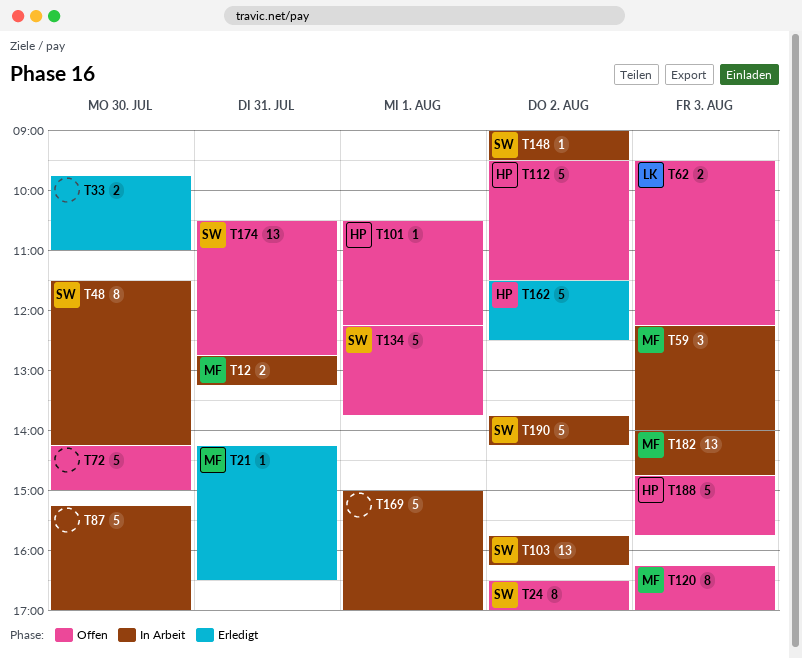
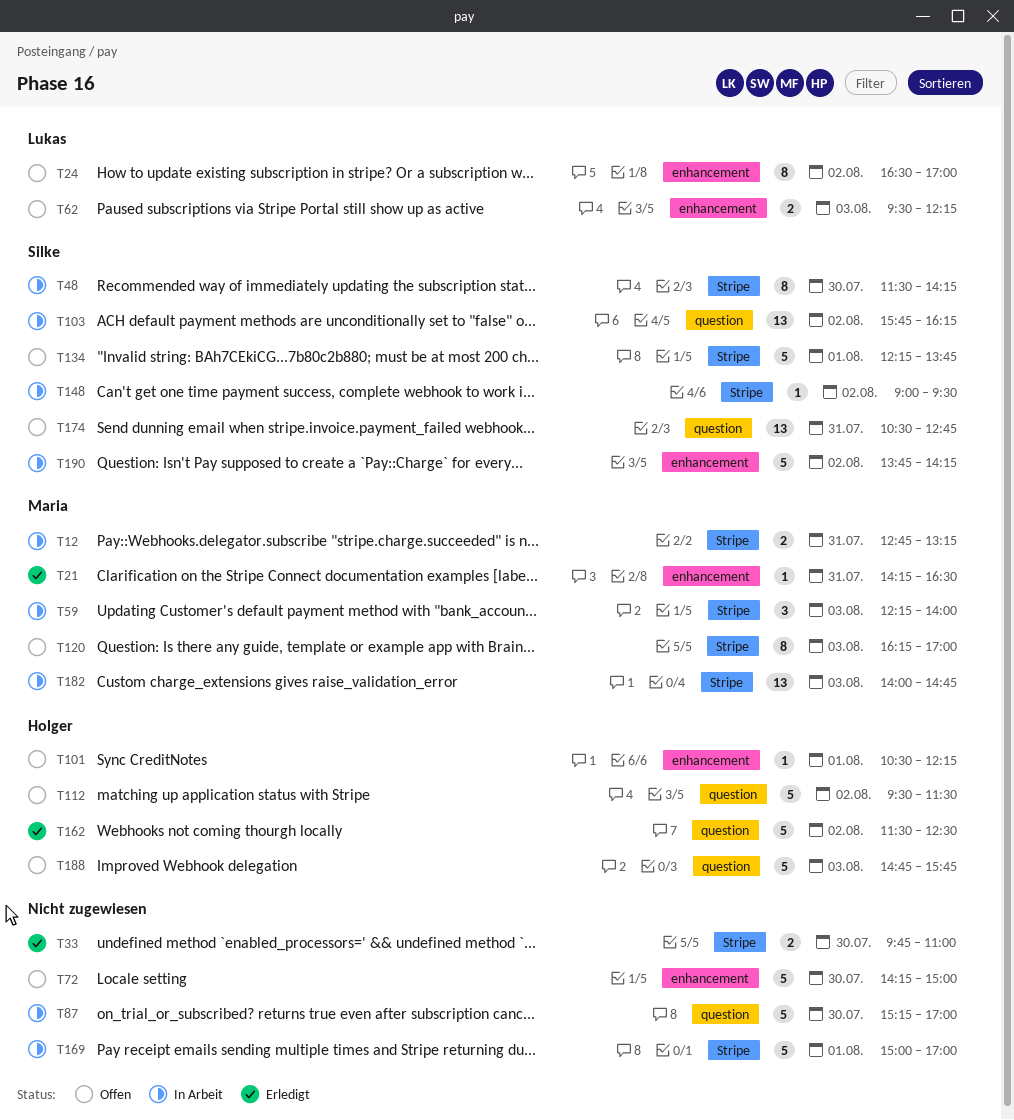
T24, owner: Silke -> Lukas

